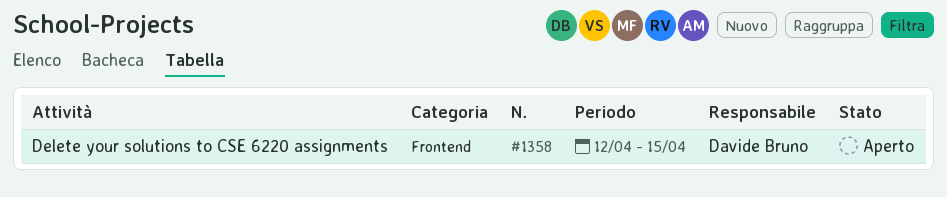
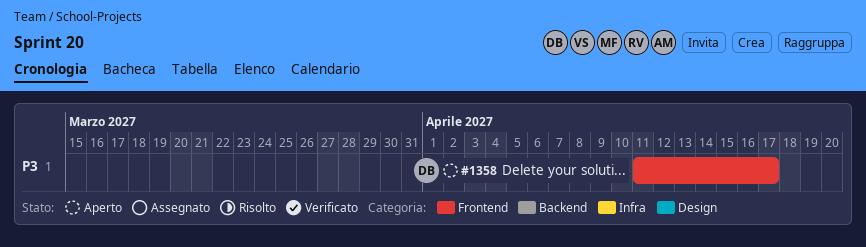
#1358, start: Apr 12 -> Apr 11
#1358, due: Apr 15 -> Apr 17

